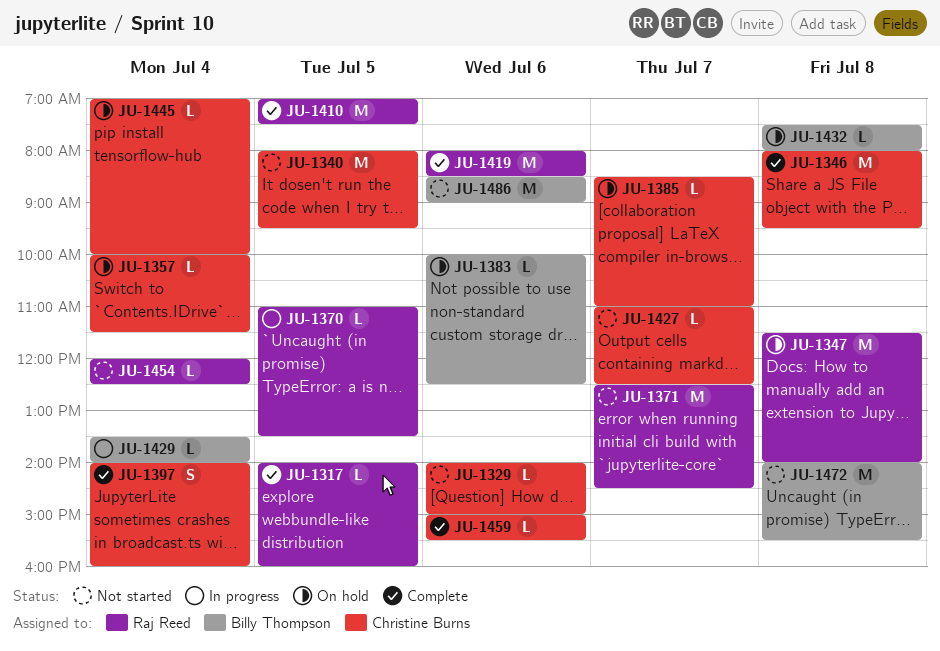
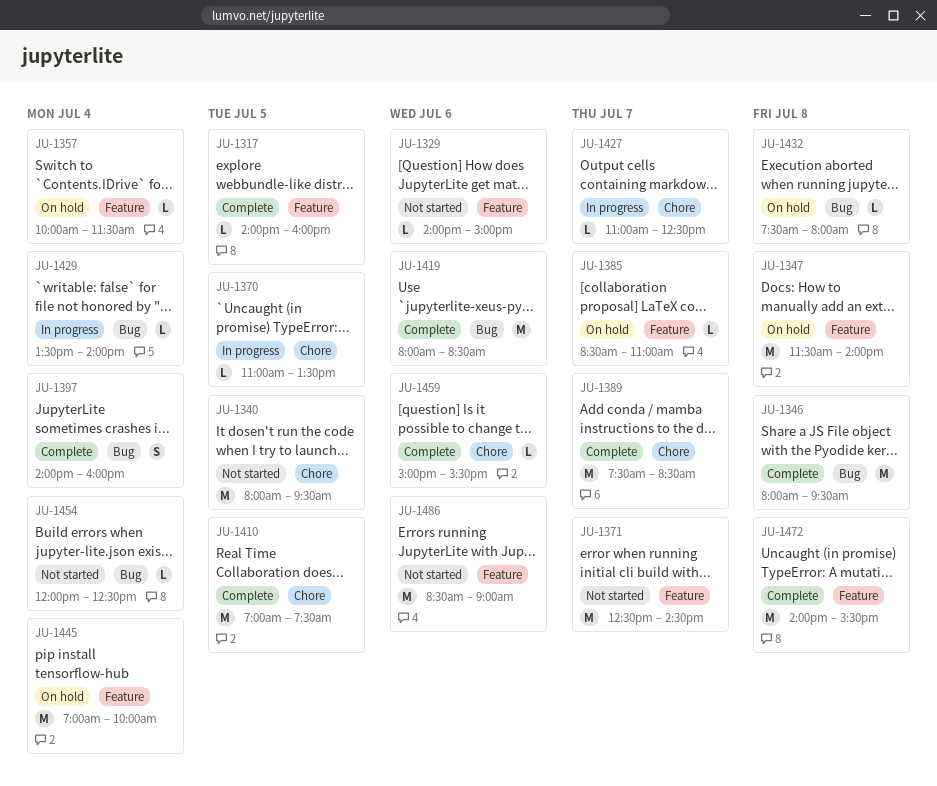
JU-1383: present -> none
JU-1389: none -> present
JU-1427, status: Not started -> In progress
JU-1445, estimate: L -> M
JU-1472, status: Not started -> Complete

